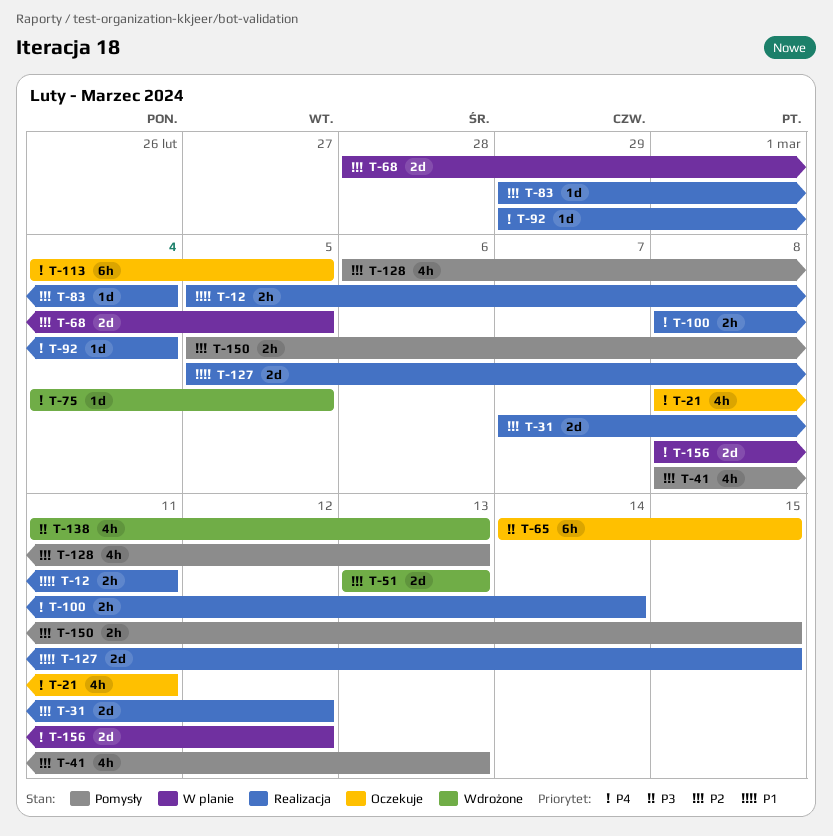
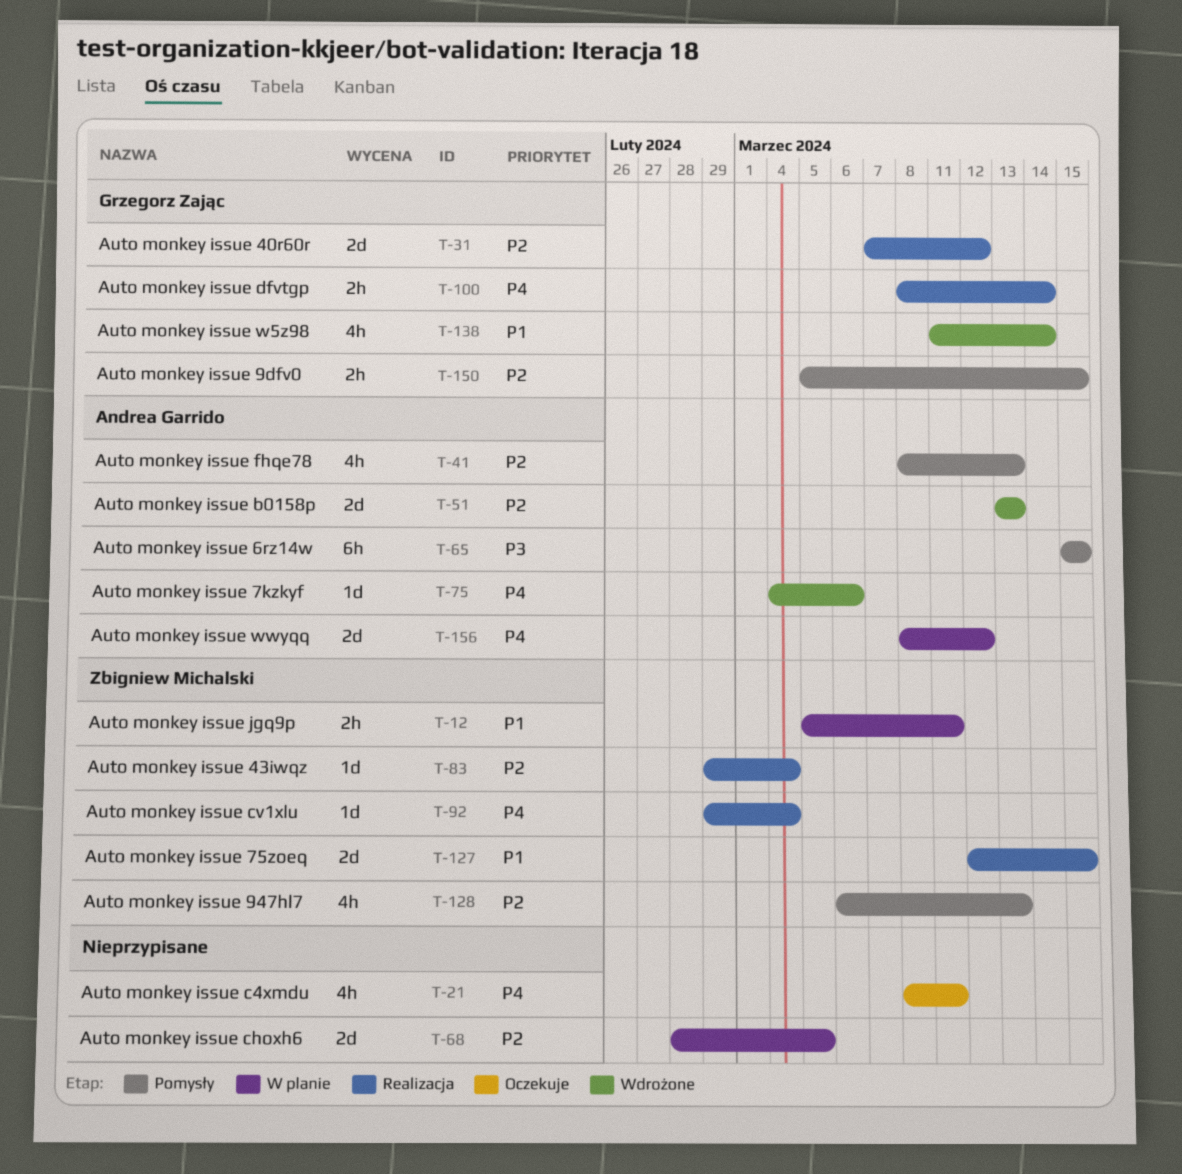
T-12, status: Realizacja -> W planie
T-65, status: Oczekuje -> Pomysły
T-65, start: Mar 14 -> Mar 15
T-75, due: Mar 5 -> Mar 6
T-113: present -> none
T-127, start: Mar 5 -> Mar 12
T-138, priority: P3 -> P1
T-138, due: Mar 13 -> Mar 14

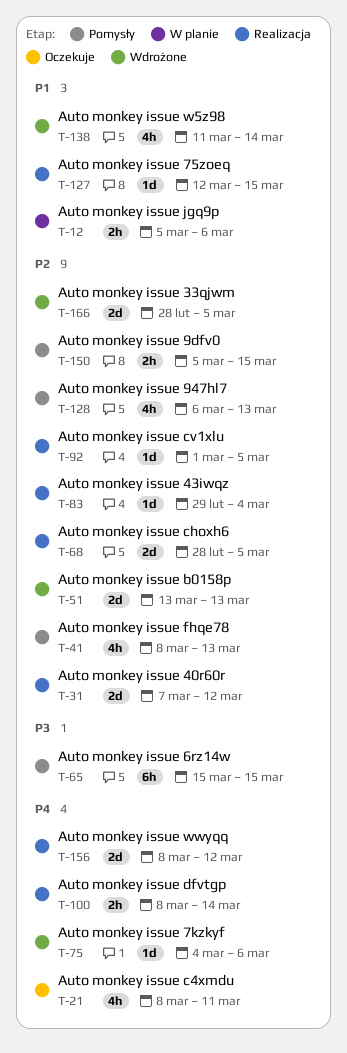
T-12, due: Mar 11 -> Mar 6
T-68, status: W planie -> Realizacja
T-92, priority: P4 -> P2
T-92, start: Feb 29 -> Mar 1
T-92, due: Mar 4 -> Mar 5
T-127, estimate: 2d -> 1d
T-156, status: W planie -> Realizacja
T-166: none -> present

